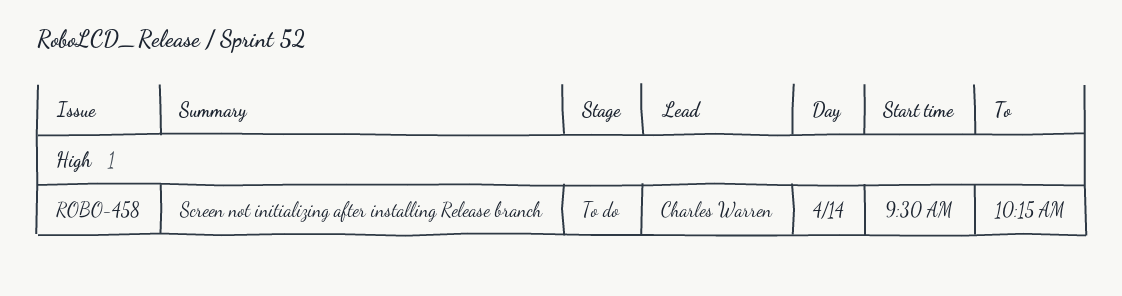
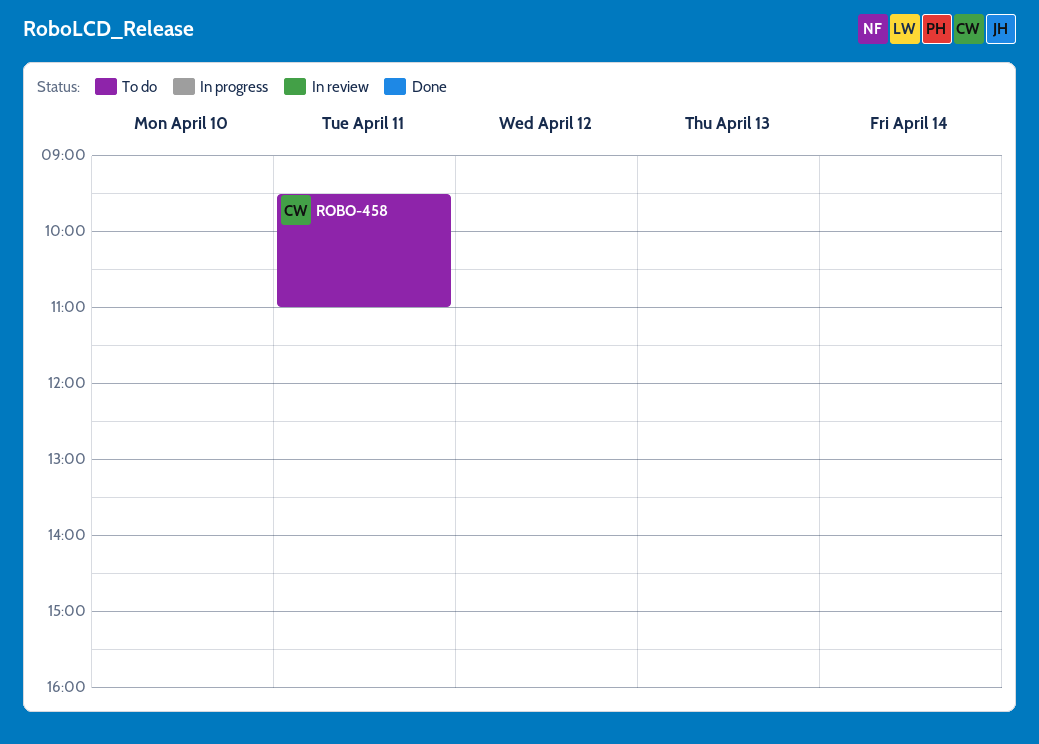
ROBO-458, day: Apr 14 -> Apr 11
ROBO-458, ends: 10:15 -> 11:00

